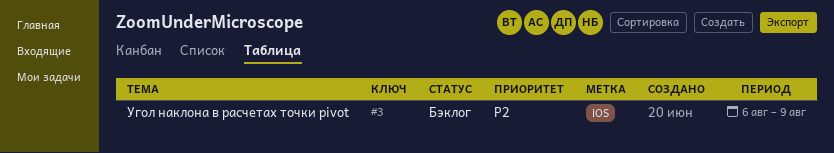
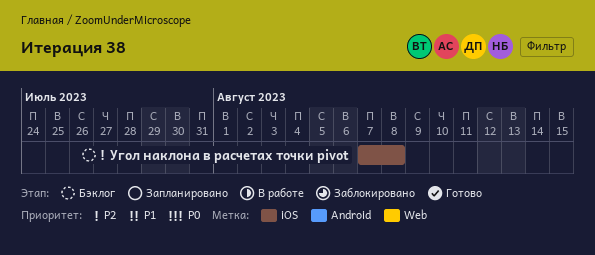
Угол наклона в расчетах точки pivot, start: Aug 6 -> Aug 7
Угол наклона в расчетах точки pivot, due: Aug 9 -> Aug 8

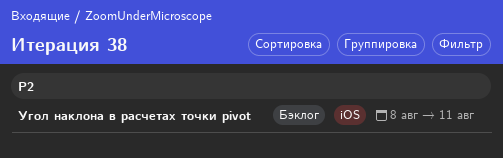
Угол наклона в расчетах точки pivot, start: Aug 7 -> Aug 8
Угол наклона в расчетах точки pivot, due: Aug 8 -> Aug 11

